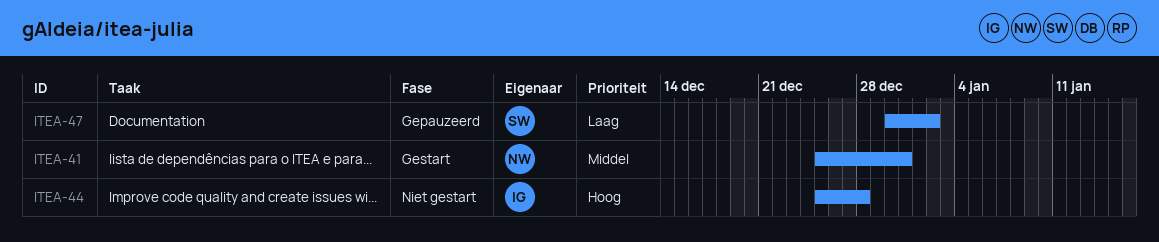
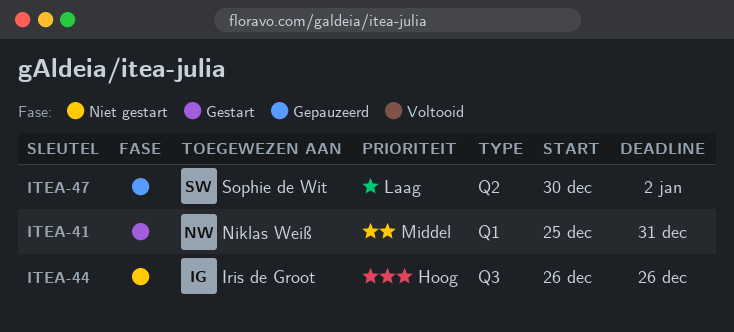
ITEA-44, start: Dec 25 -> Dec 26
ITEA-44, due: Dec 28 -> Dec 26

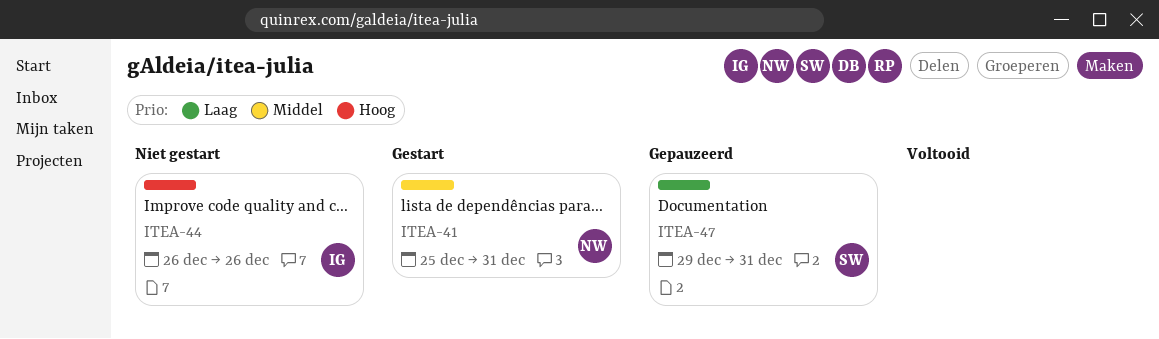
ITEA-47, start: Dec 30 -> Dec 29
ITEA-47, due: Jan 2 -> Dec 31

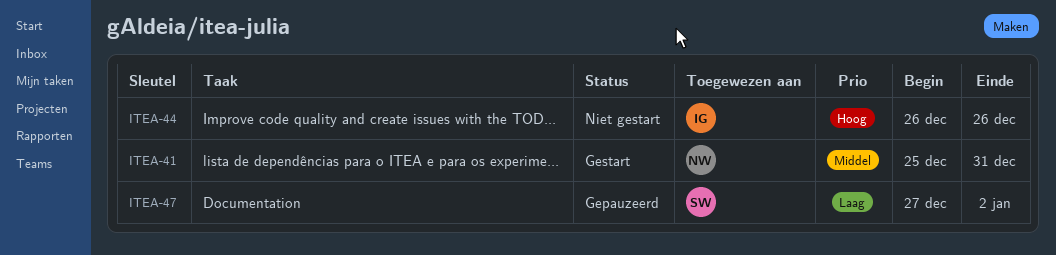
ITEA-47, start: Dec 29 -> Dec 27
ITEA-47, due: Dec 31 -> Jan 2

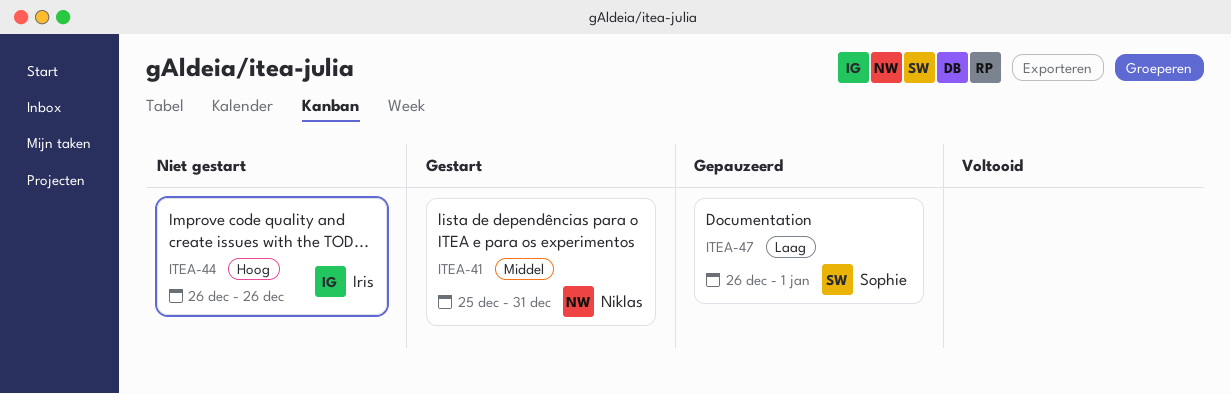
ITEA-47, start: Dec 27 -> Dec 26
ITEA-47, due: Jan 2 -> Jan 1

